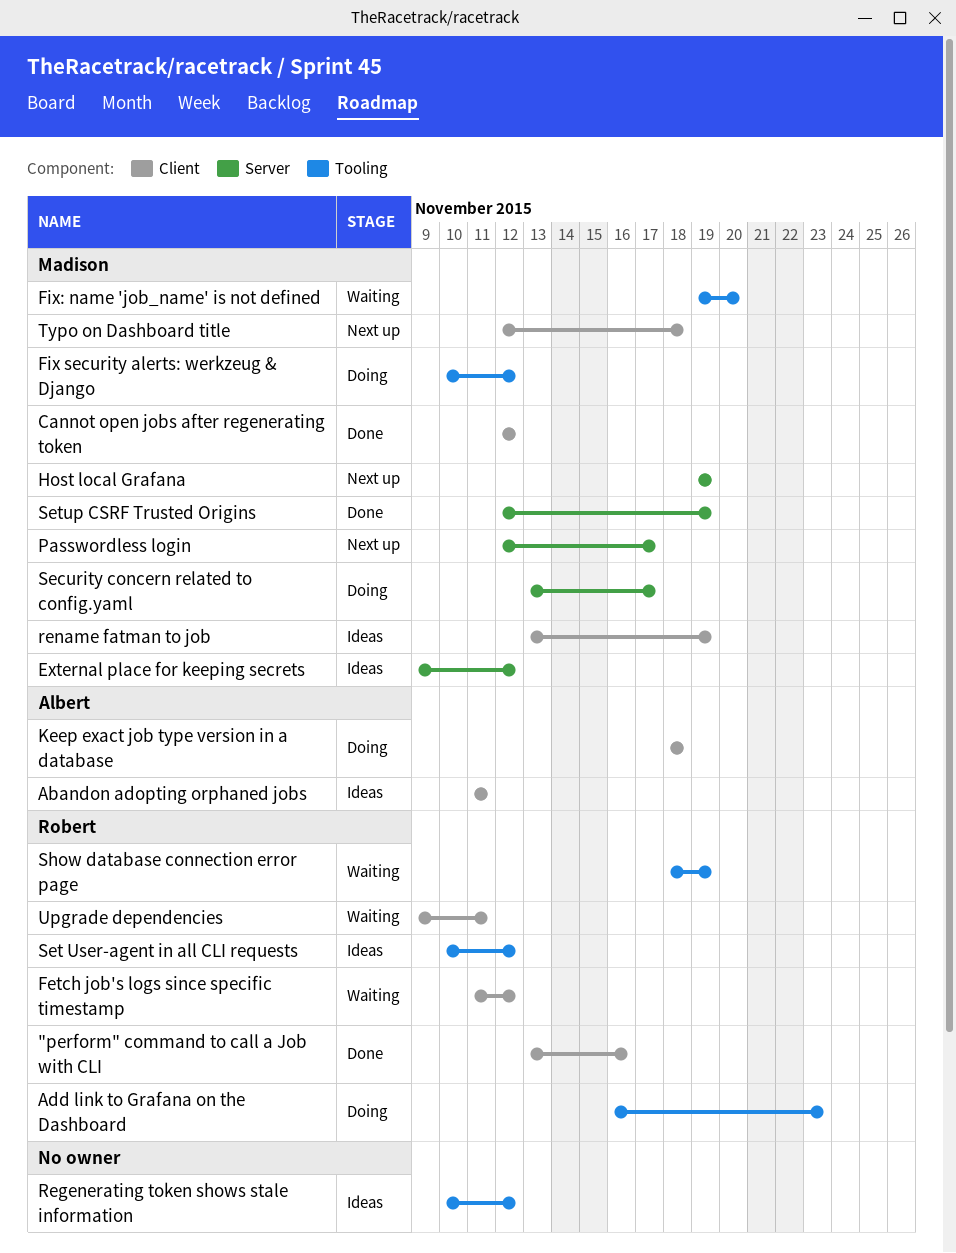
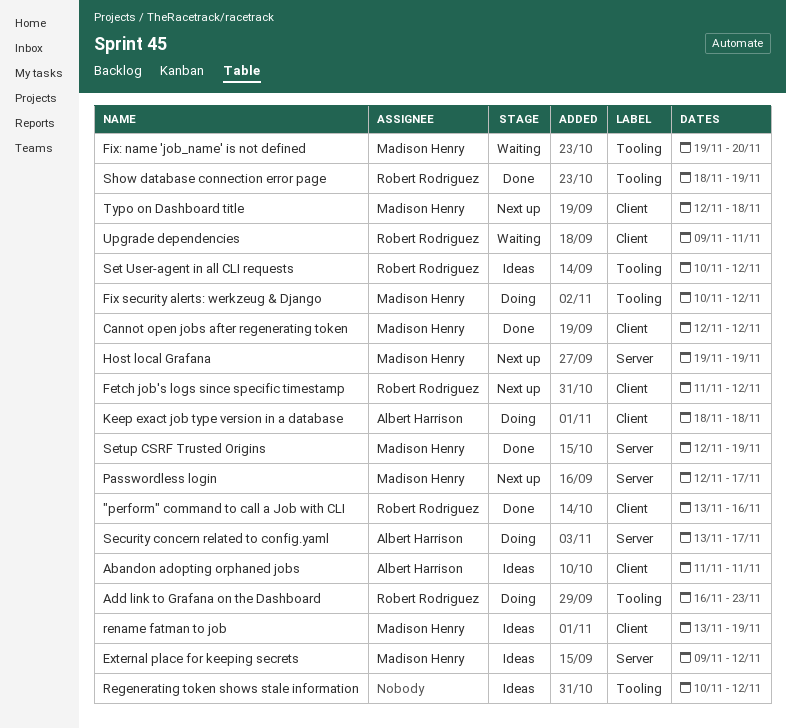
Fetch job's logs since specific timestamp, status: Waiting -> Next up
Security concern related to config.yaml, owner: Madison Henry -> Albert Harrison
Show database connection error page, status: Waiting -> Done

